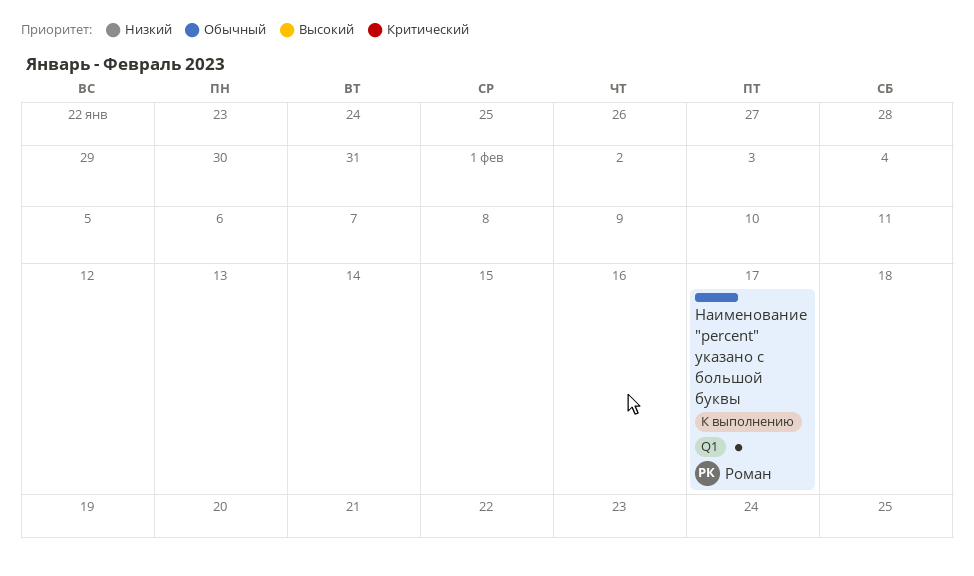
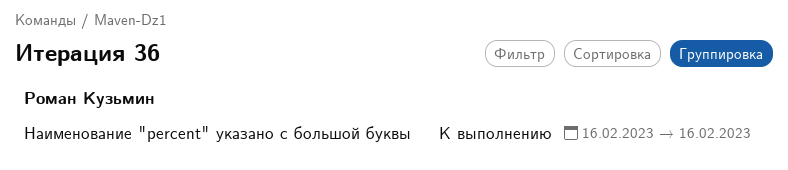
Наименование "percent" указано с большой буквы, due: Feb 17 -> Feb 16

